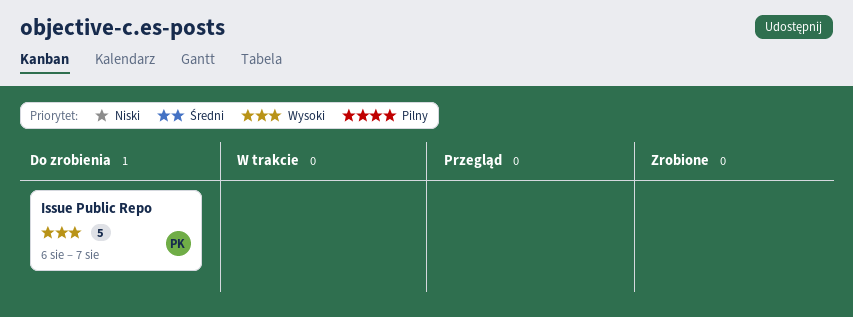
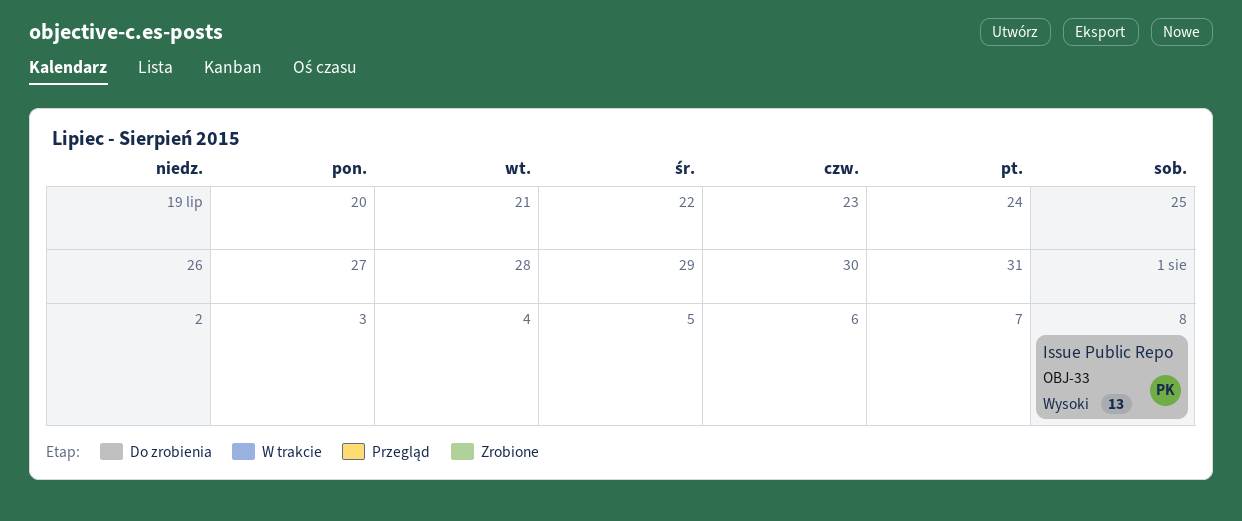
Issue Public Repo, estimate: 5 -> 13
Issue Public Repo, due: Aug 7 -> Aug 8

